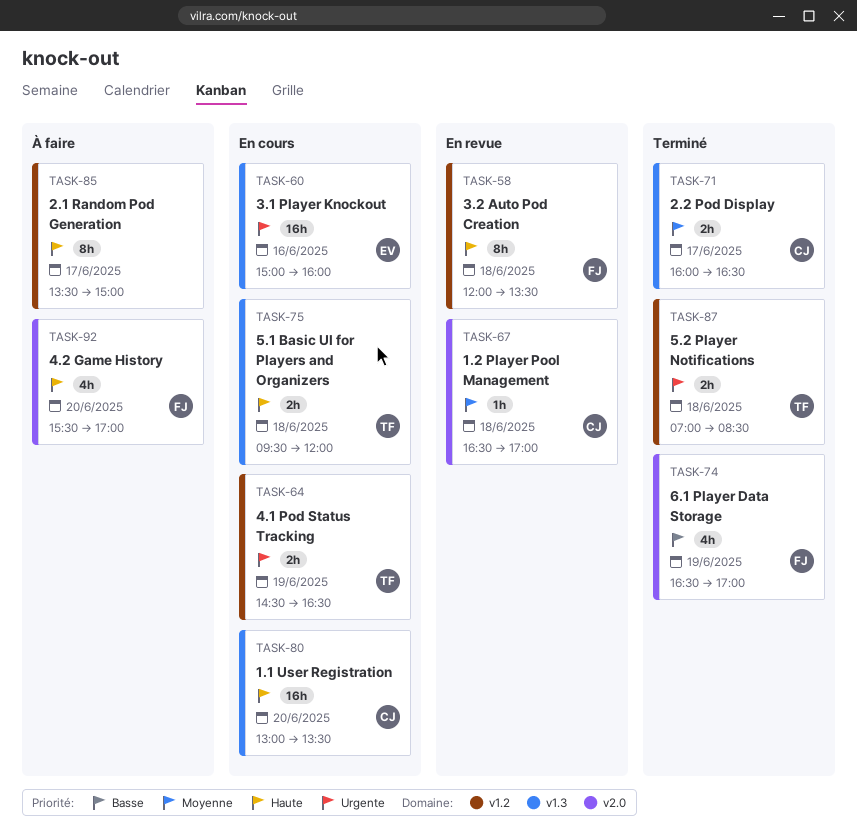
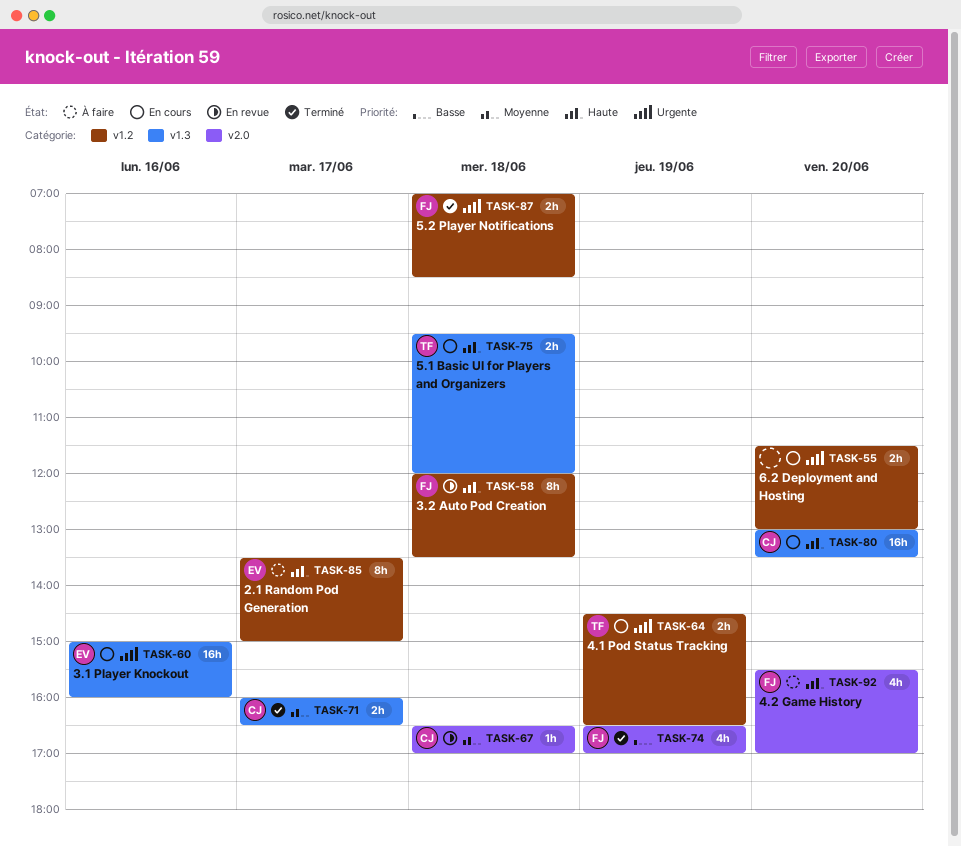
TASK-55: none -> present
TASK-85, owner: none -> EV
TASK-87, owner: TF -> FJ

